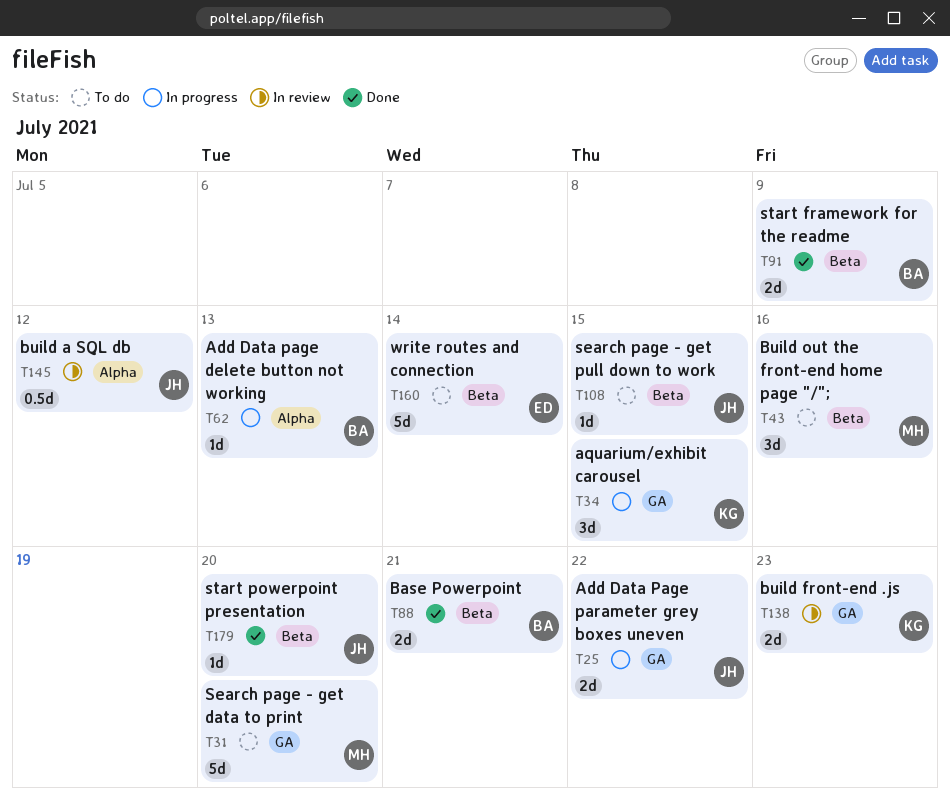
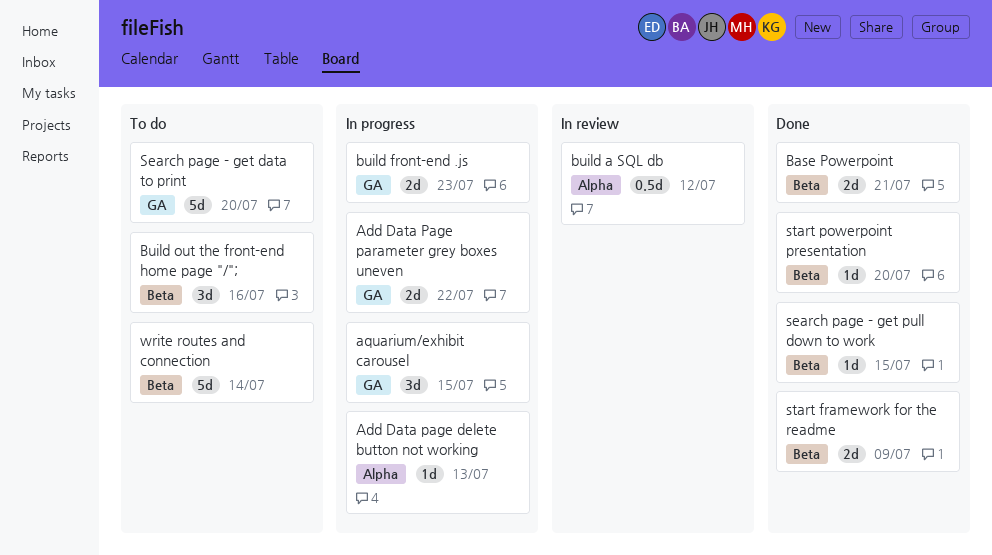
build front-end .js, status: In review -> In progress
search page - get pull down to work, status: To do -> Done

